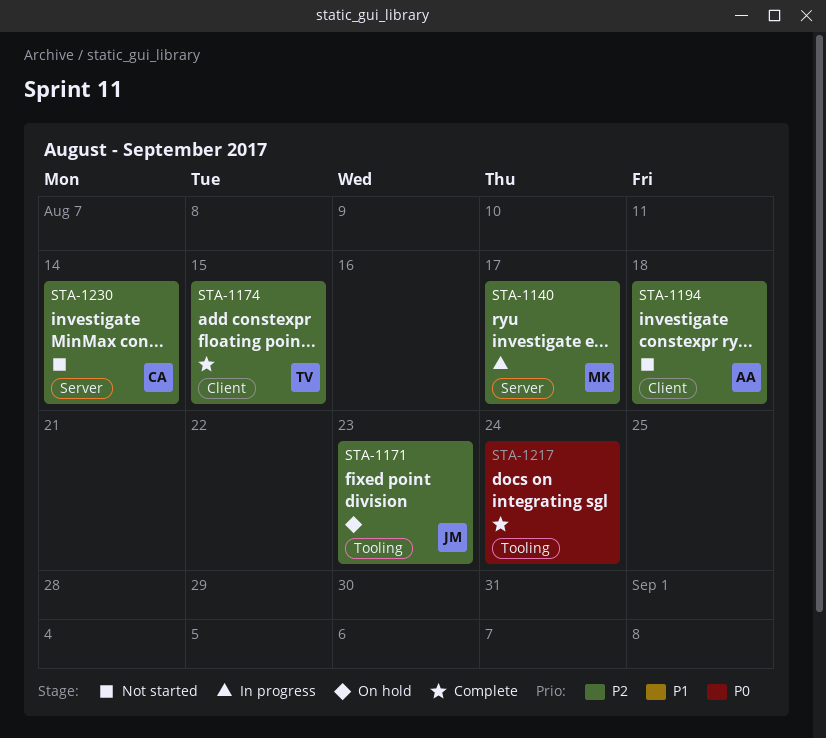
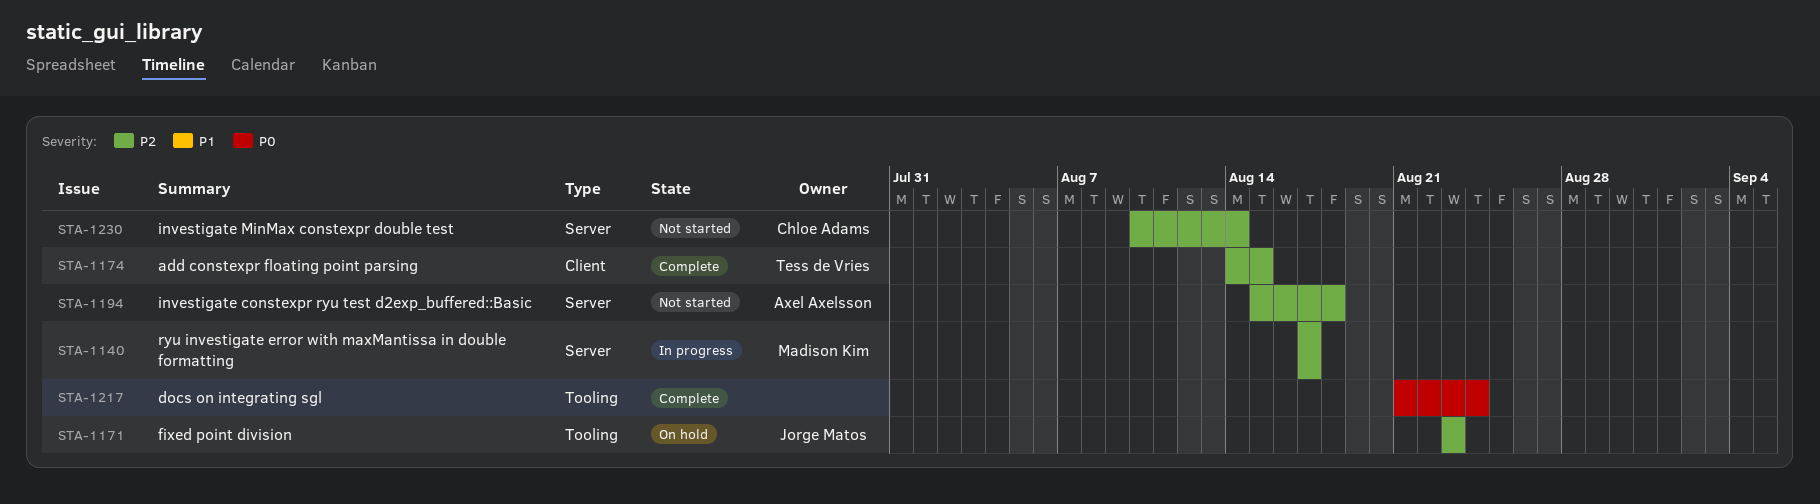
STA-1194, label: Client -> Server

